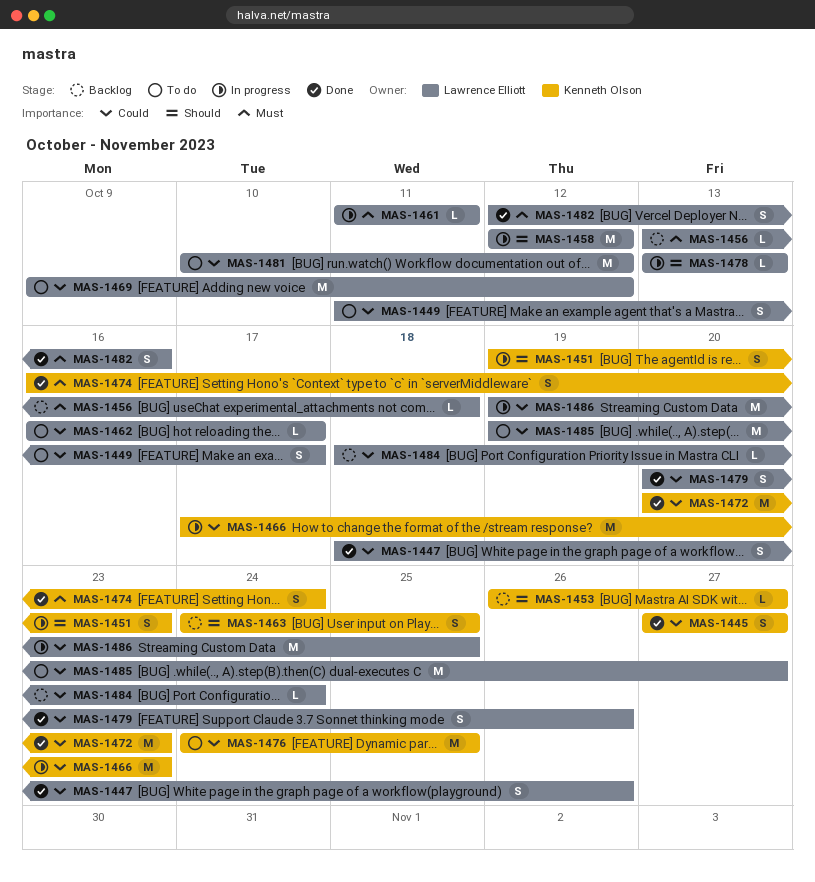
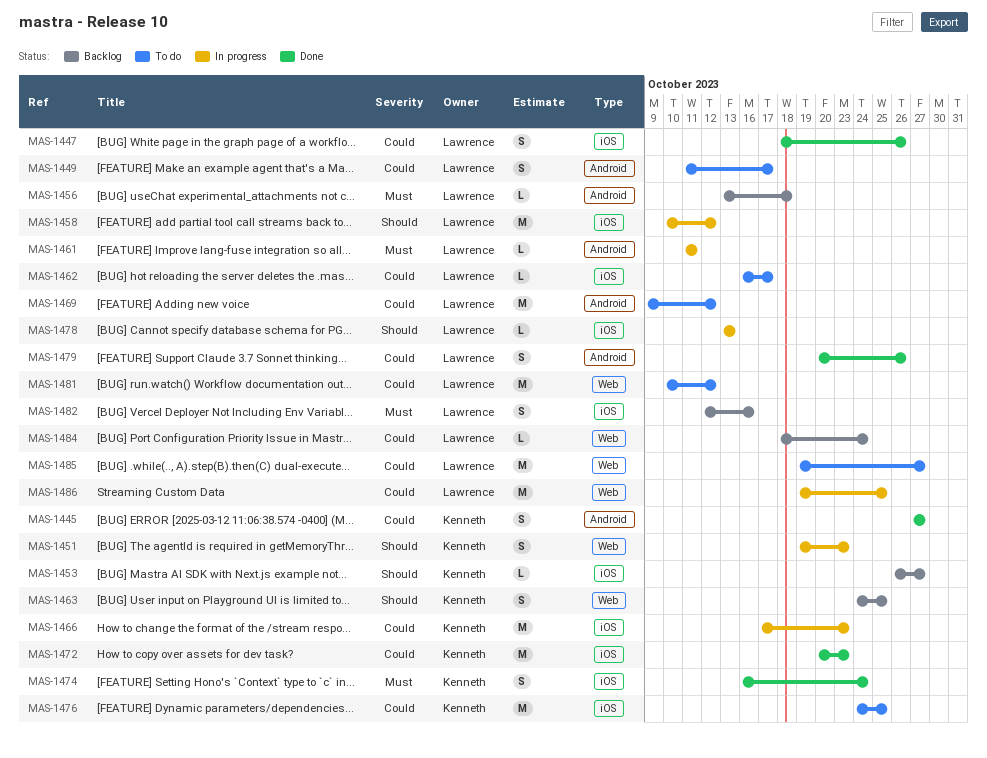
MAS-1458, start: Oct 12 -> Oct 10
MAS-1482, status: Done -> Backlog

